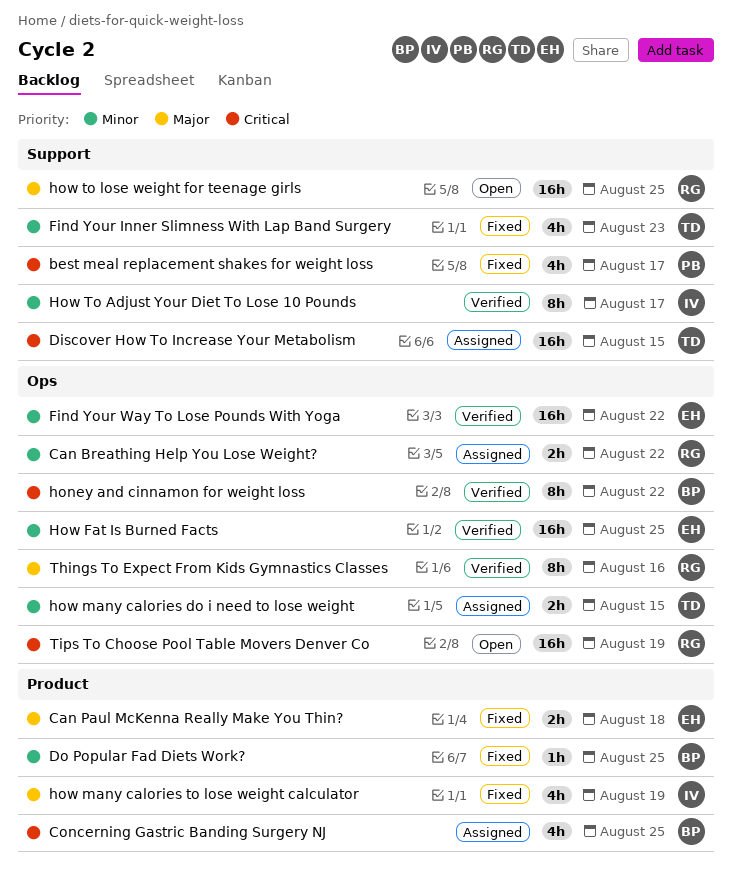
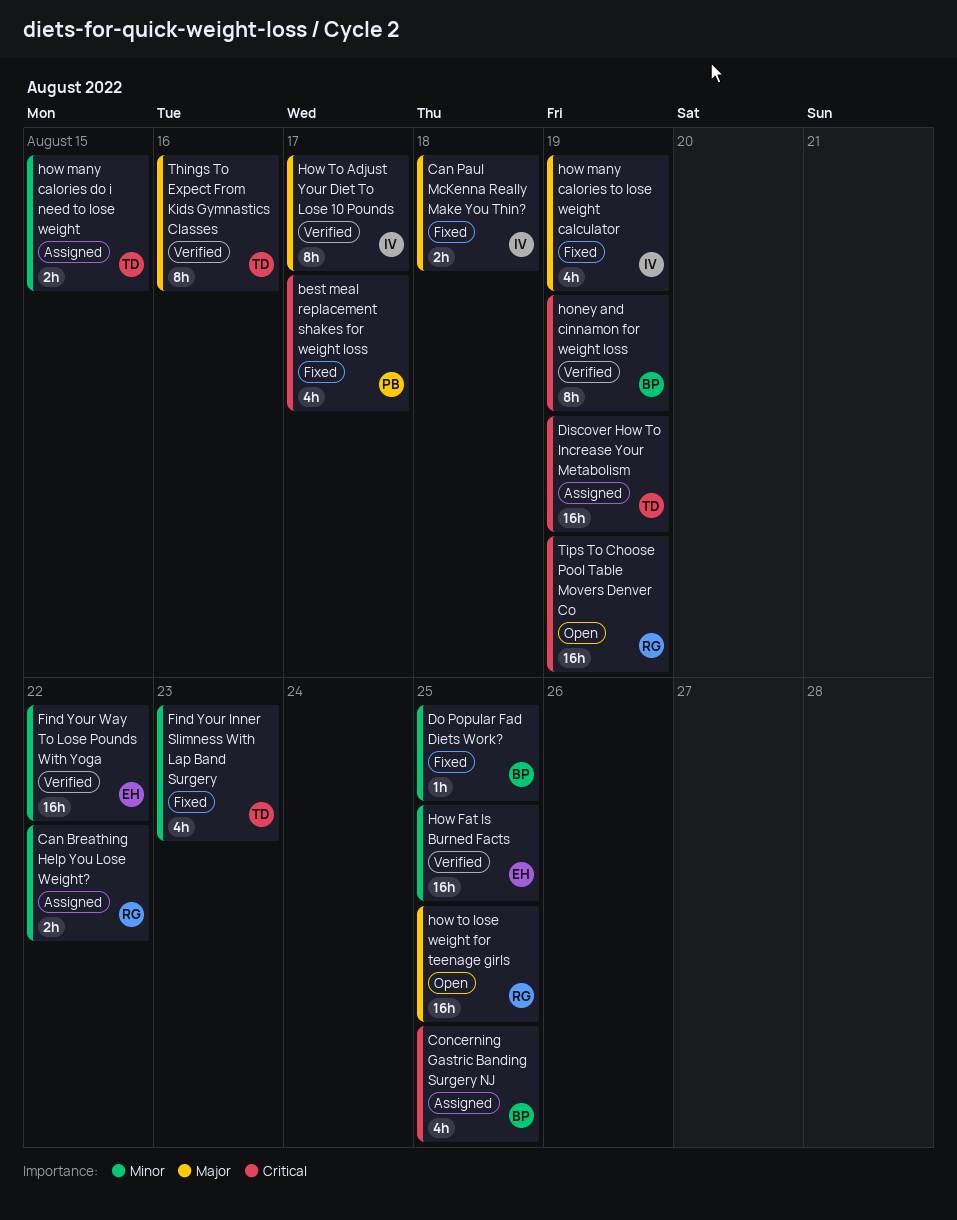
Can Paul McKenna Really Make You Thin?, owner: EH -> IV
Discover How To Increase Your Metabolism, due: Aug 15 -> Aug 19
honey and cinnamon for weight loss, due: Aug 22 -> Aug 19
How To Adjust Your Diet To Lose 10 Pounds, priority: Minor -> Major
Things To Expect From Kids Gymnastics Classes, owner: RG -> TD

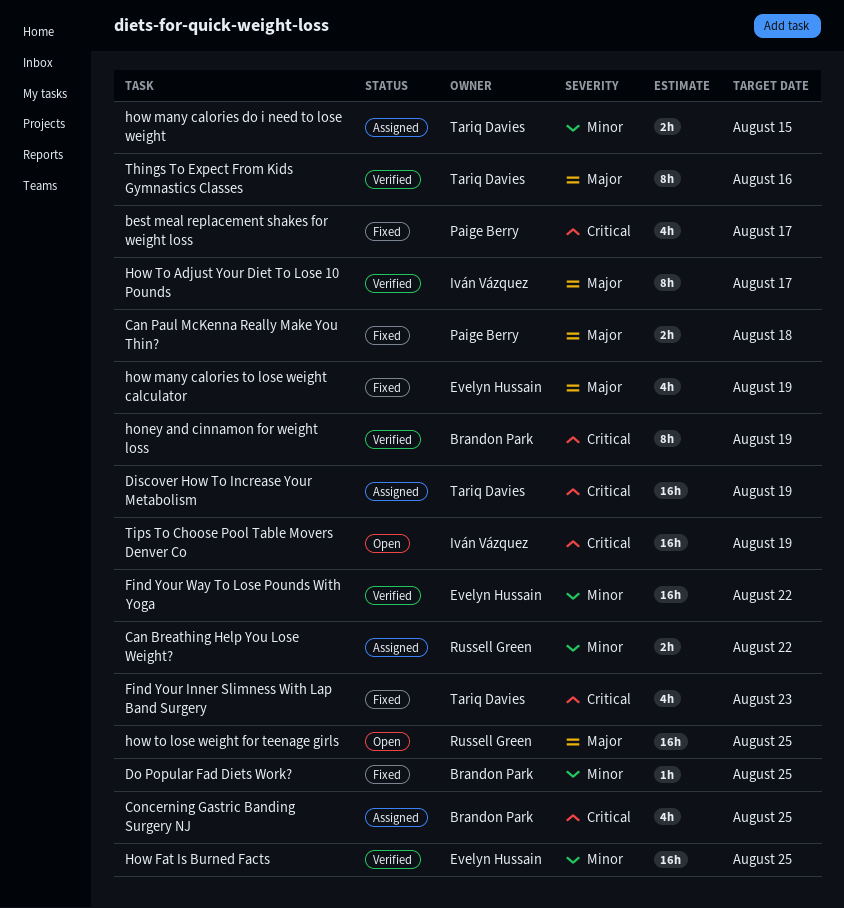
Can Paul McKenna Really Make You Thin?, owner: Iván Vázquez -> Paige Berry
Find Your Inner Slimness With Lap Band Surgery, priority: Minor -> Critical
how many calories to lose weight calculator, owner: Iván Vázquez -> Evelyn Hussain
Tips To Choose Pool Table Movers Denver Co, owner: Russell Green -> Iván Vázquez

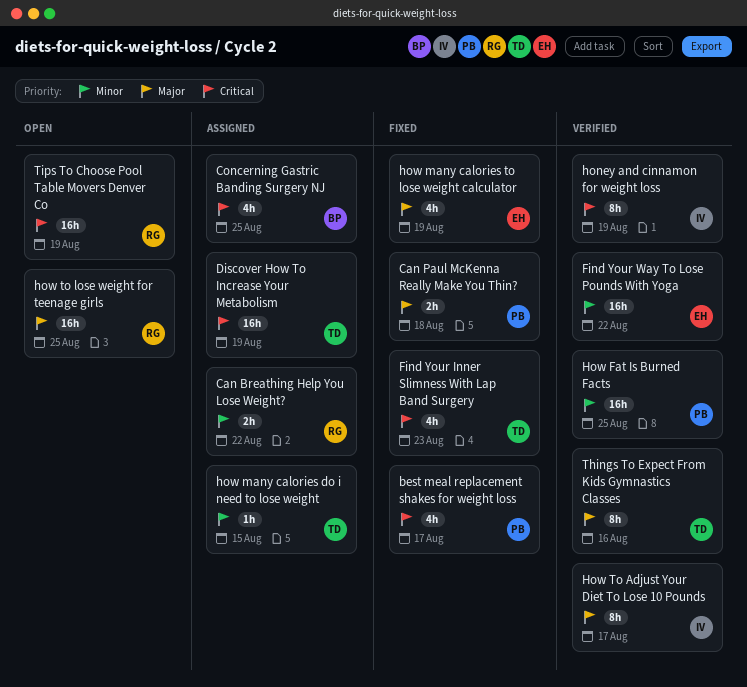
Do Popular Fad Diets Work?: present -> none
honey and cinnamon for weight loss, owner: Brandon Park -> Iván Vázquez
How Fat Is Burned Facts, owner: Evelyn Hussain -> Paige Berry
how many calories do i need to lose weight, estimate: 2h -> 1h
Tips To Choose Pool Table Movers Denver Co, owner: Iván Vázquez -> Russell Green

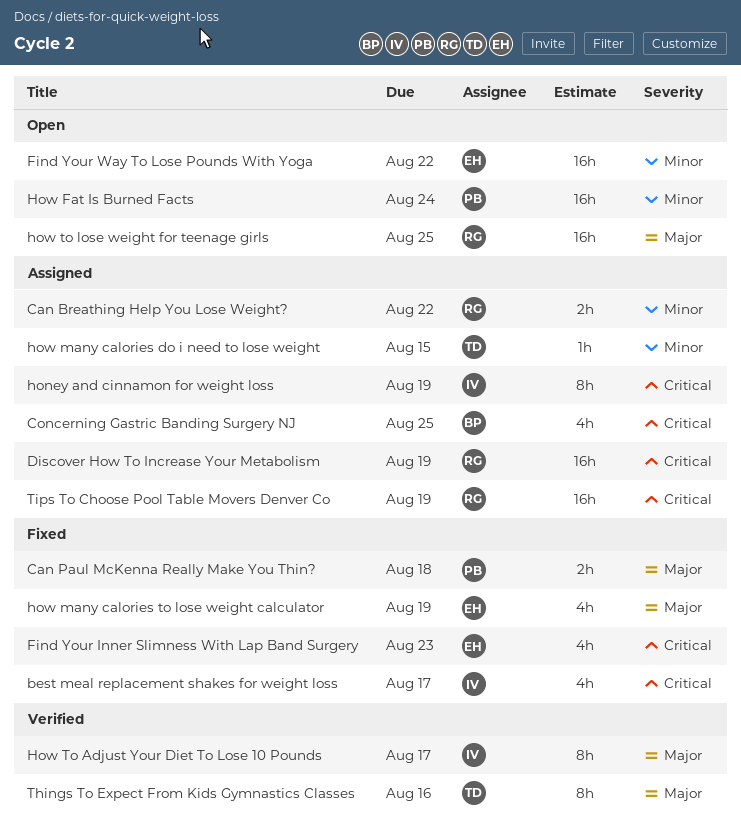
best meal replacement shakes for weight loss, owner: PB -> IV
Discover How To Increase Your Metabolism, owner: TD -> RG
Find Your Inner Slimness With Lap Band Surgery, owner: TD -> EH
Find Your Way To Lose Pounds With Yoga, status: Verified -> Open
honey and cinnamon for weight loss, status: Verified -> Assigned
How Fat Is Burned Facts, status: Verified -> Open
How Fat Is Burned Facts, due: Aug 25 -> Aug 24
Tips To Choose Pool Table Movers Denver Co, status: Open -> Assigned

